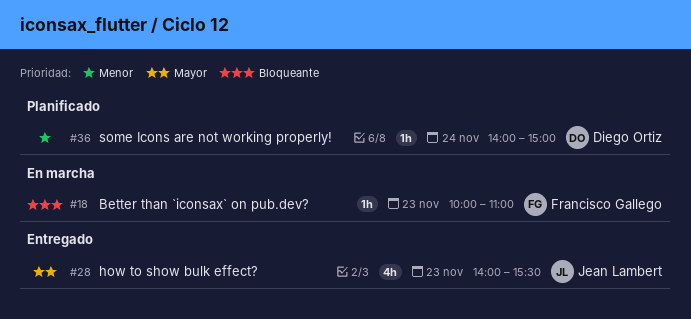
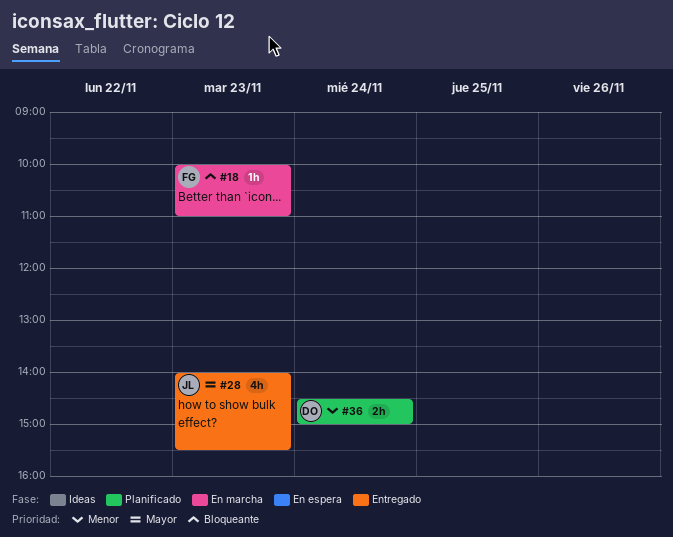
#36, estimate: 1h -> 2h
#36, begins: 14:00 -> 14:30

